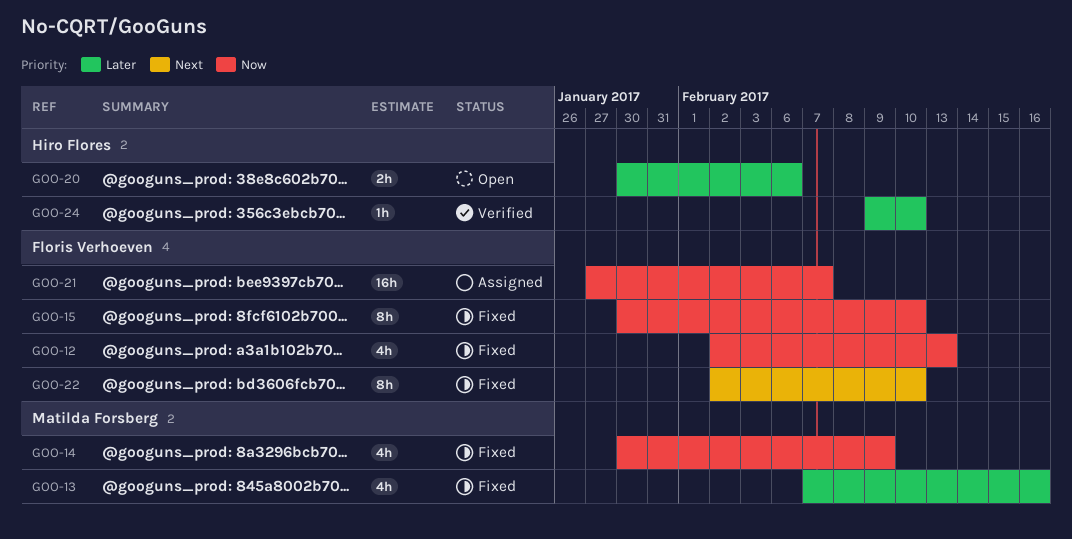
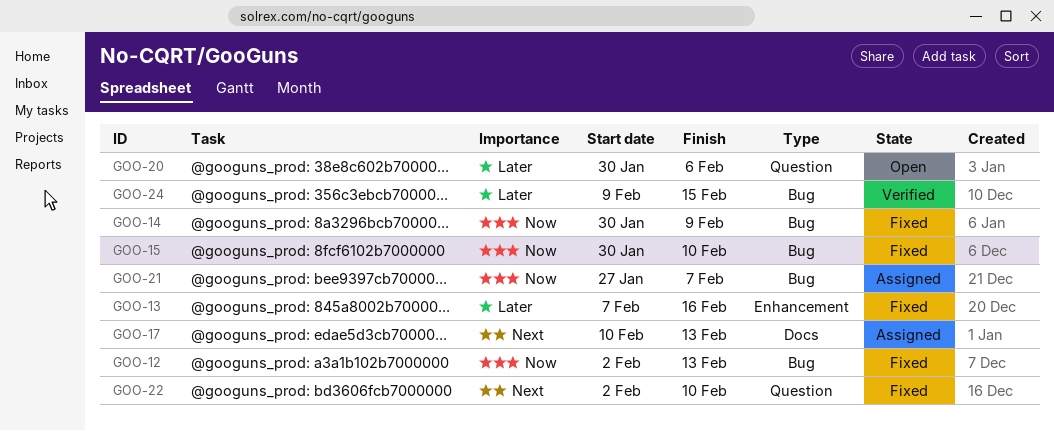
GOO-17: none -> present
GOO-24, due: Feb 10 -> Feb 15

